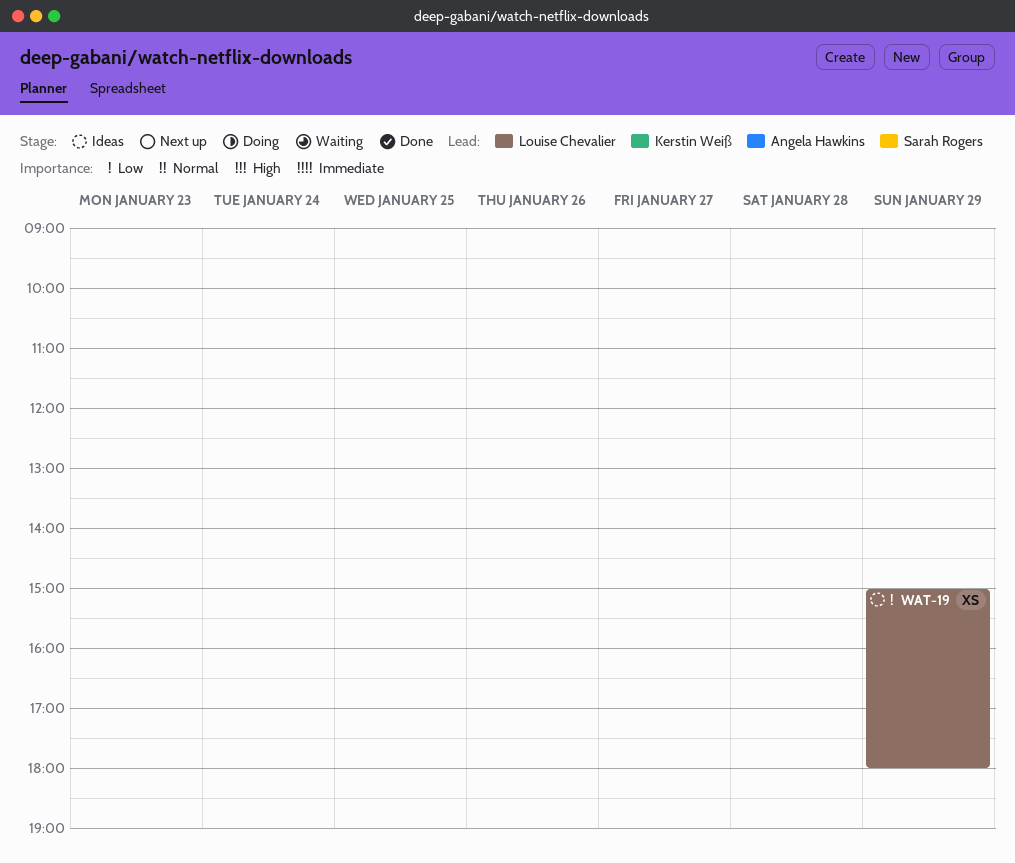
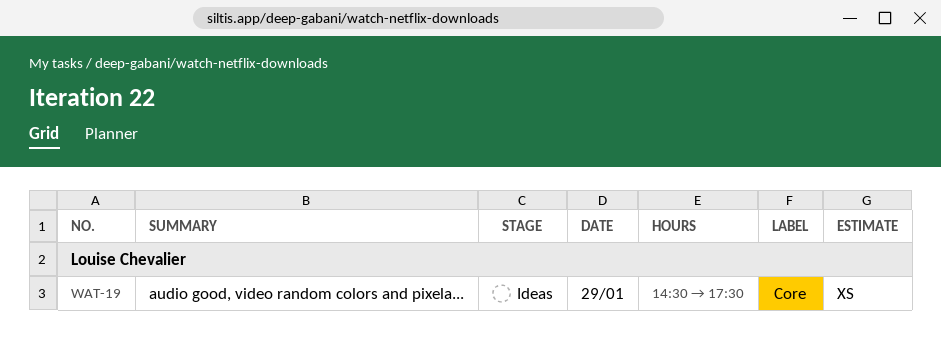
WAT-19, begins: 15:00 -> 14:30
WAT-19, ends: 18:00 -> 17:30

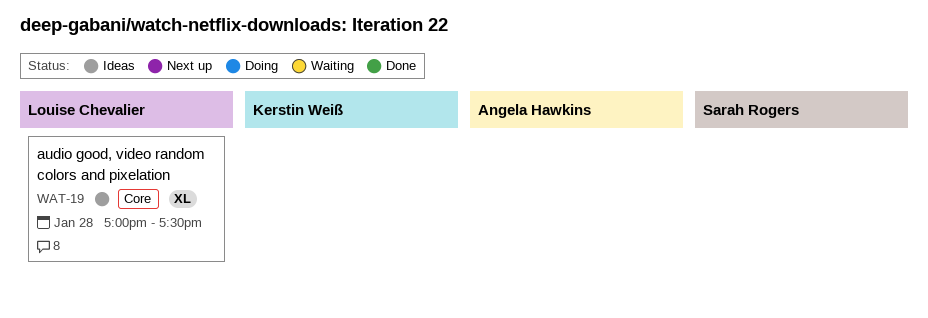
WAT-19, estimate: XS -> XL
WAT-19, day: Jan 29 -> Jan 28
WAT-19, begins: 14:30 -> 17:00

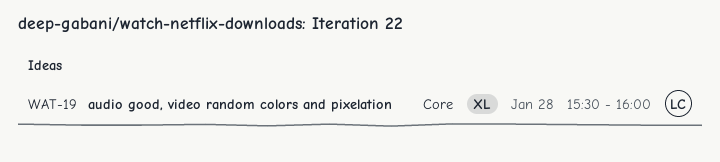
WAT-19, begins: 17:00 -> 15:30
WAT-19, ends: 17:30 -> 16:00

